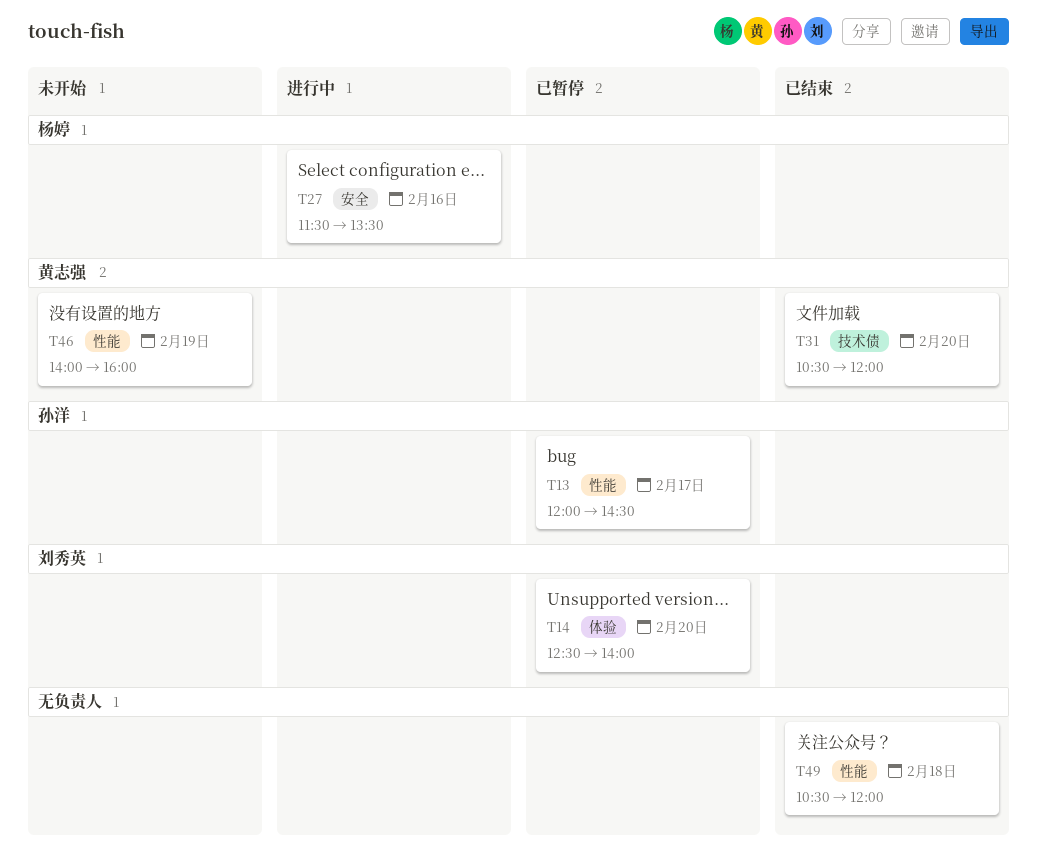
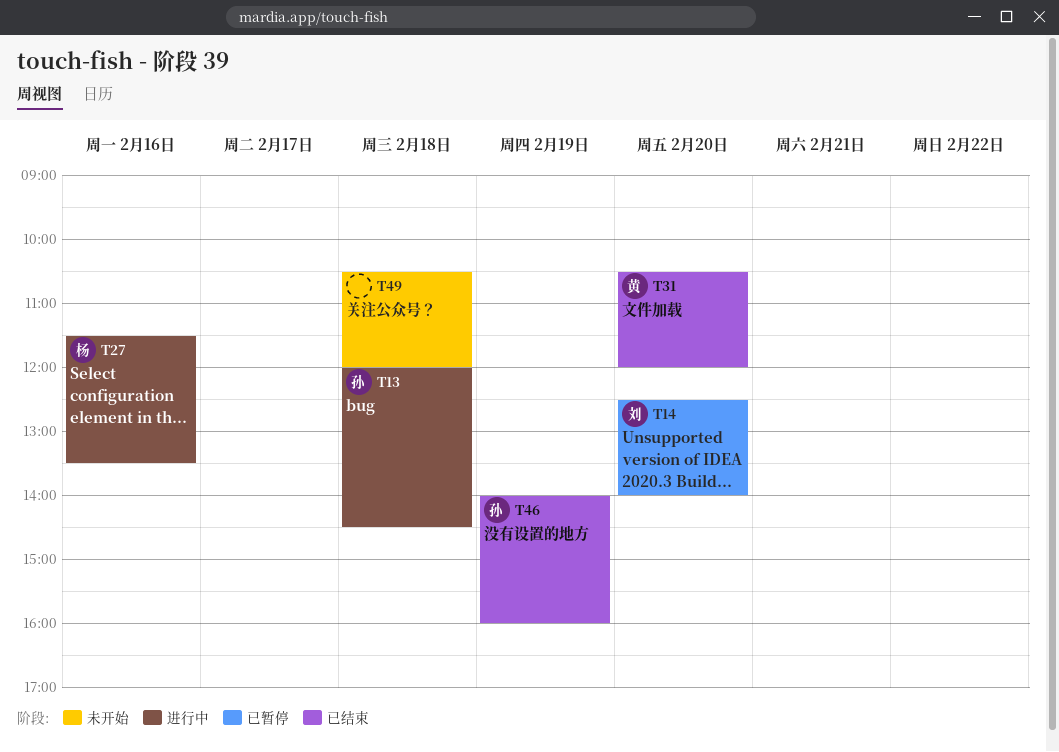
T13, status: 已暂停 -> 进行中
T13, day: Feb 17 -> Feb 18
T46, status: 未开始 -> 已结束
T46, owner: 黄志强 -> 孙洋
T49, status: 已结束 -> 未开始

